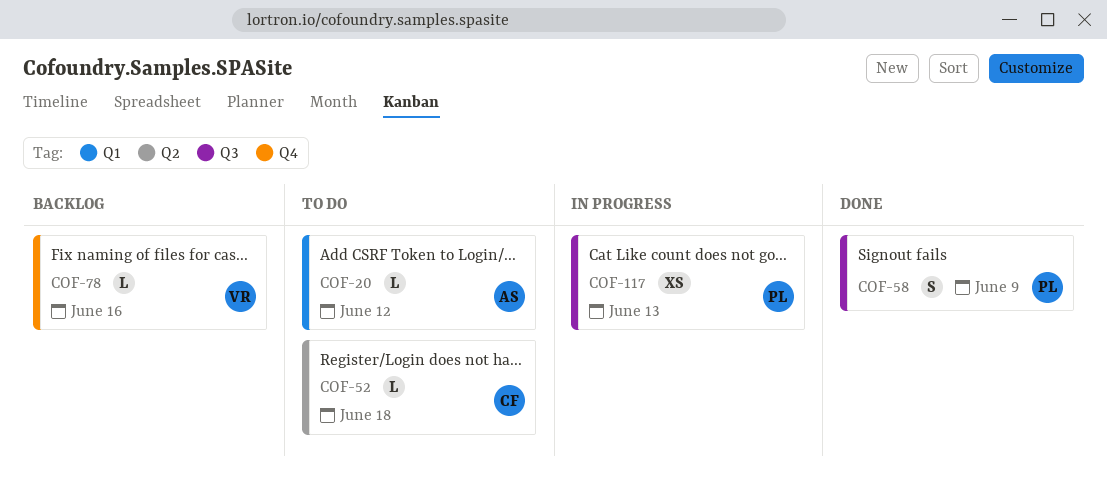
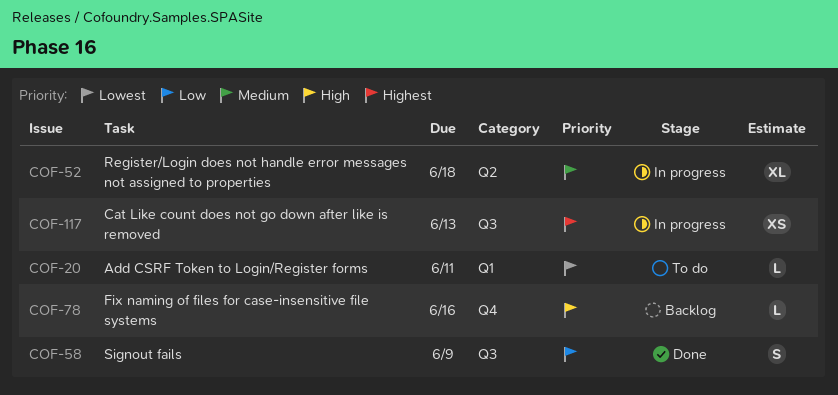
COF-20, due: Jun 12 -> Jun 11
COF-52, status: To do -> In progress
COF-52, estimate: L -> XL

